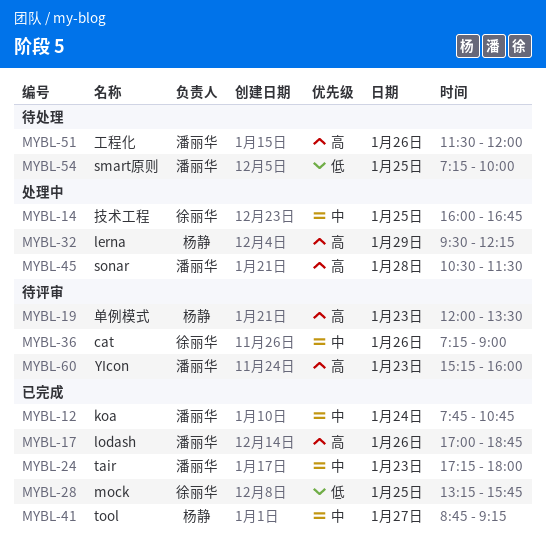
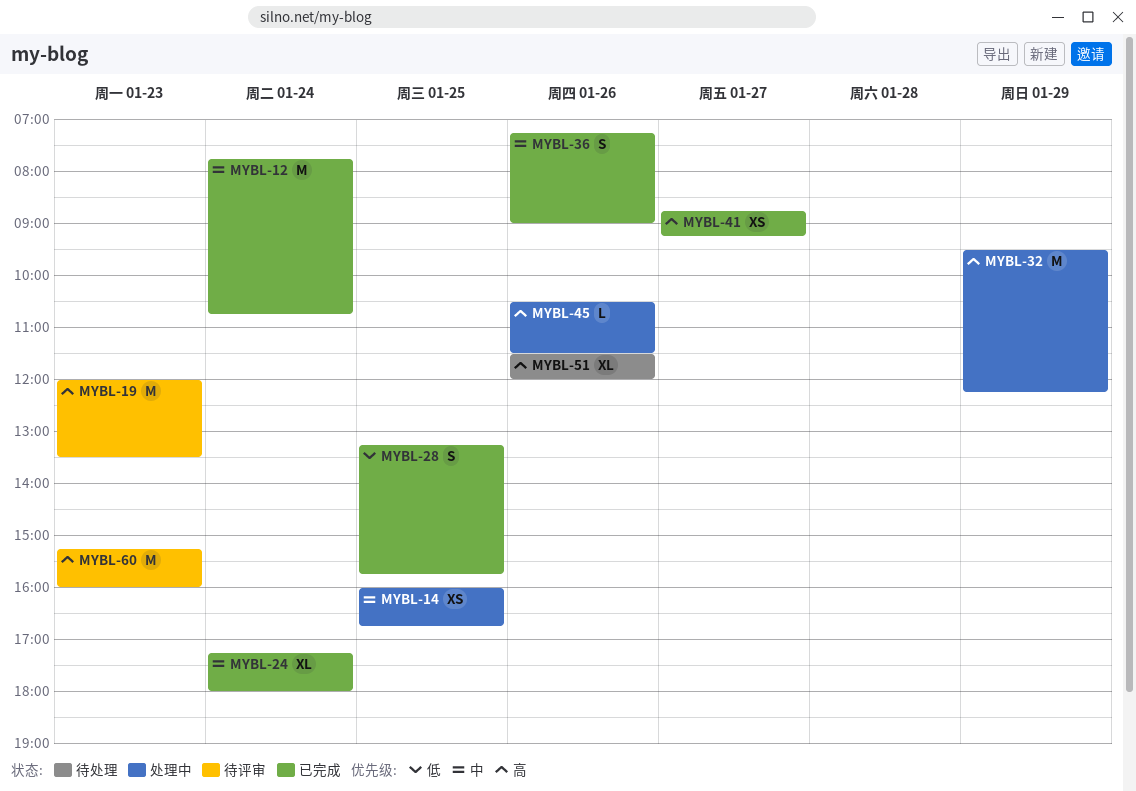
MYBL-17: present -> none
MYBL-24, day: Jan 23 -> Jan 24
MYBL-36, status: 待评审 -> 已完成
MYBL-41, priority: 中 -> 高
MYBL-45, day: Jan 28 -> Jan 26
MYBL-54: present -> none

